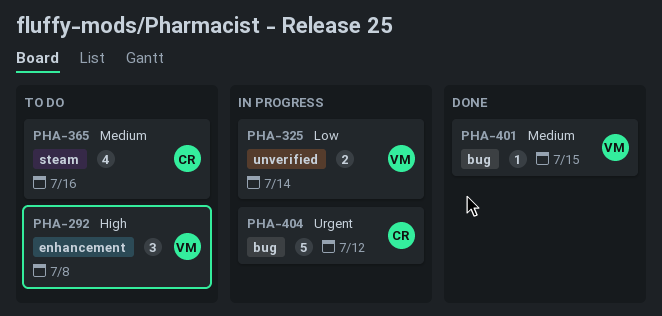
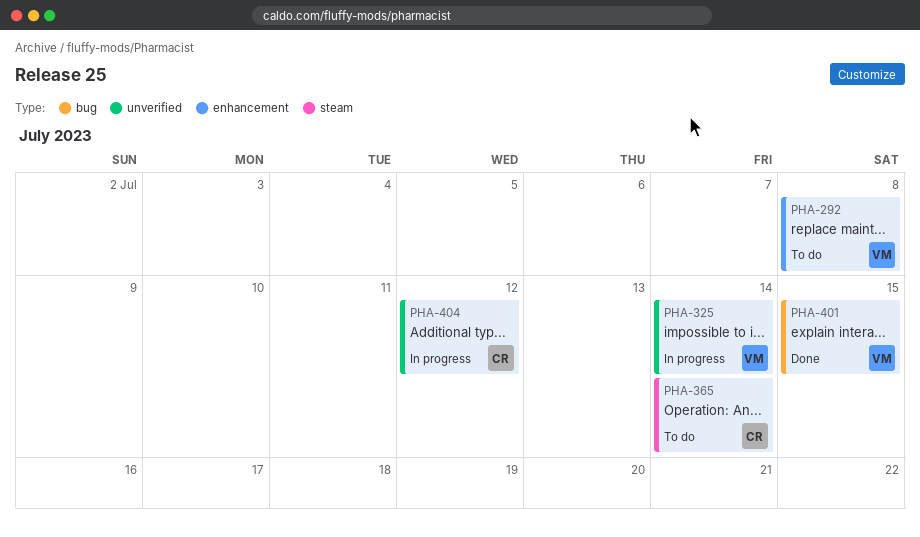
PHA-365, due: Jul 16 -> Jul 14
PHA-404, label: bug -> unverified

